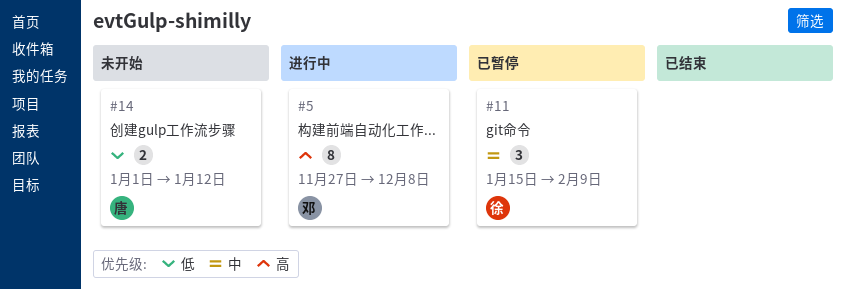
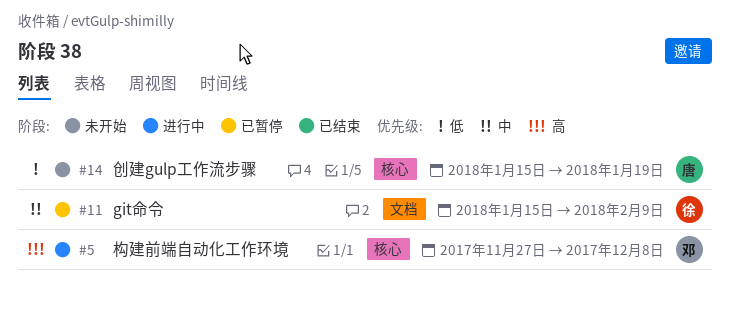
#14, start: Jan 1 -> Jan 15
#14, due: Jan 12 -> Jan 19

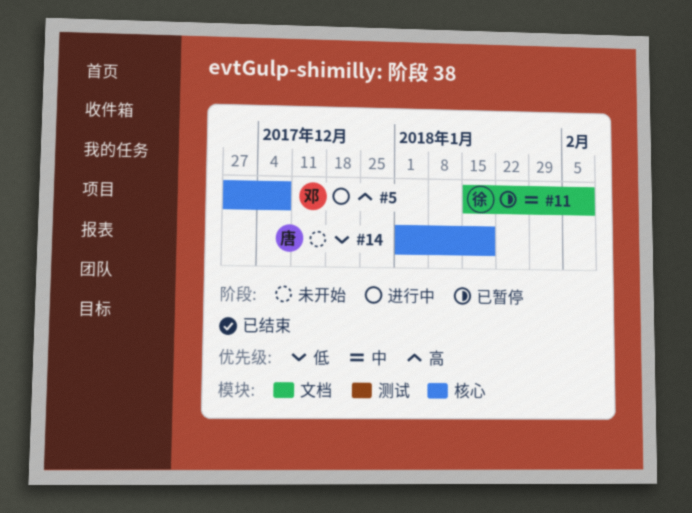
#14, start: Jan 15 -> Jan 1

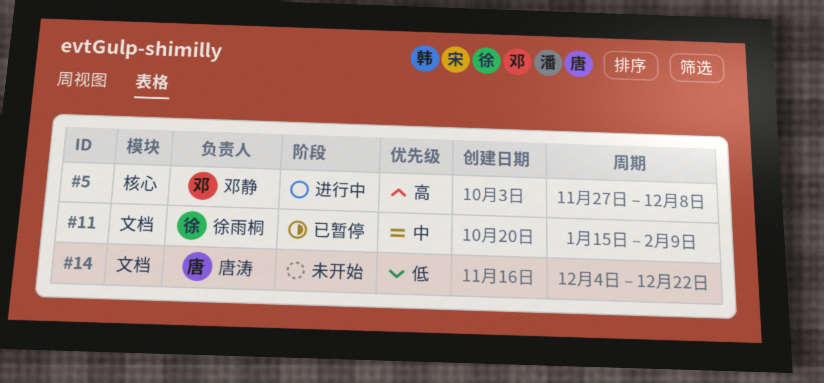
#14, label: 核心 -> 文档
#14, start: Jan 1 -> Dec 4
#14, due: Jan 19 -> Dec 22

